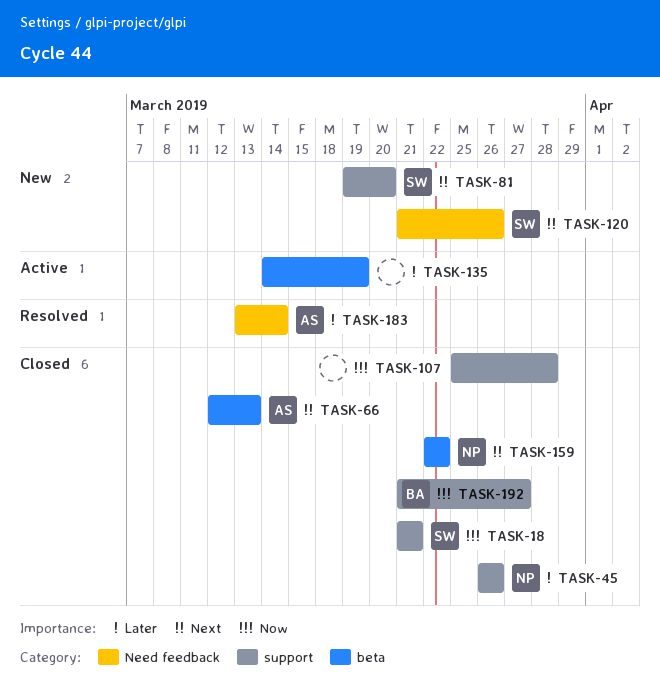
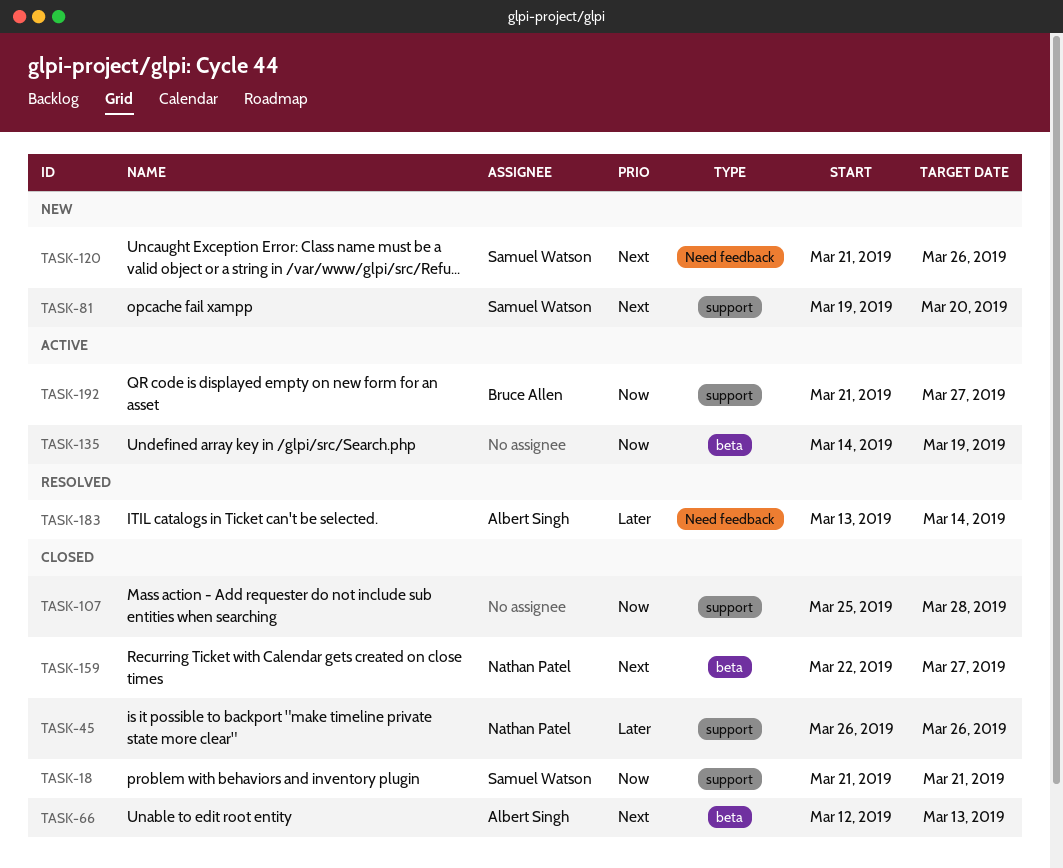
TASK-135, priority: Later -> Now
TASK-159, due: Mar 22 -> Mar 27
TASK-192, status: Closed -> Active

